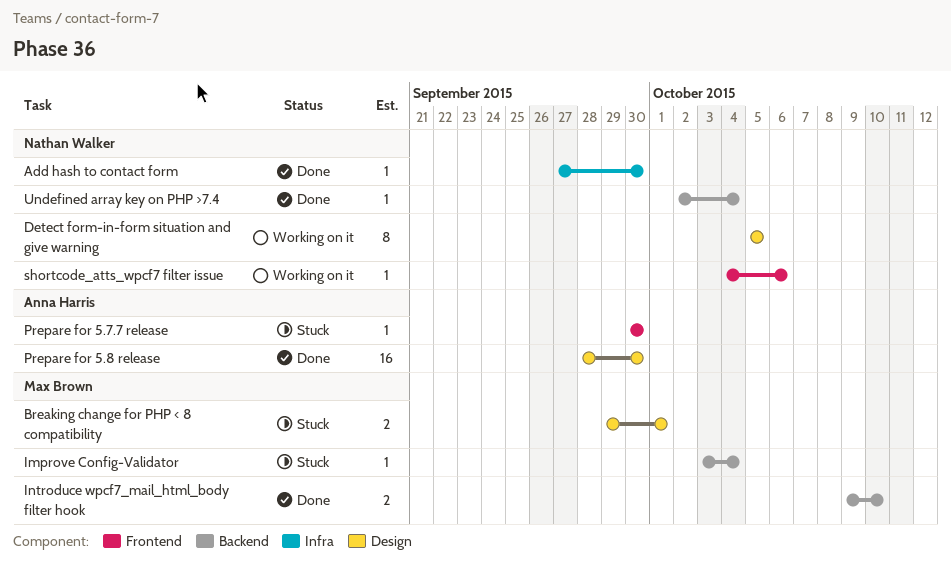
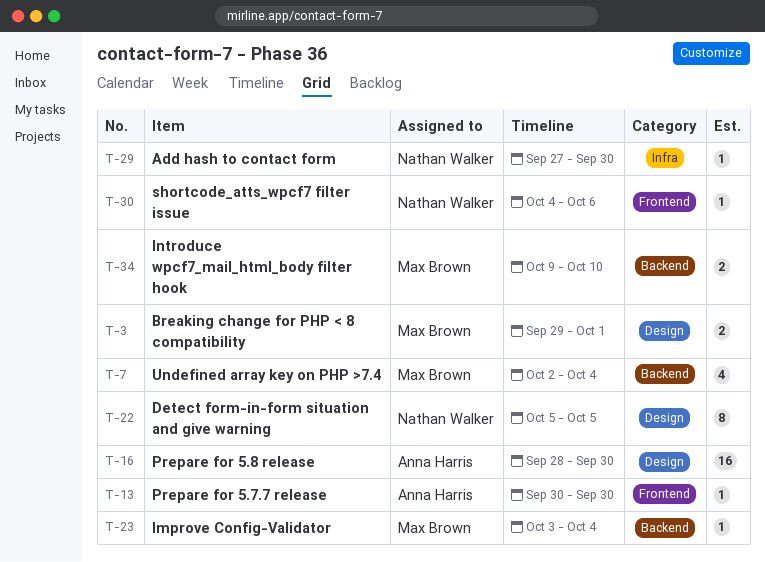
Undefined array key on PHP >7.4, owner: Nathan Walker -> Max Brown
Undefined array key on PHP >7.4, estimate: 1 -> 4

